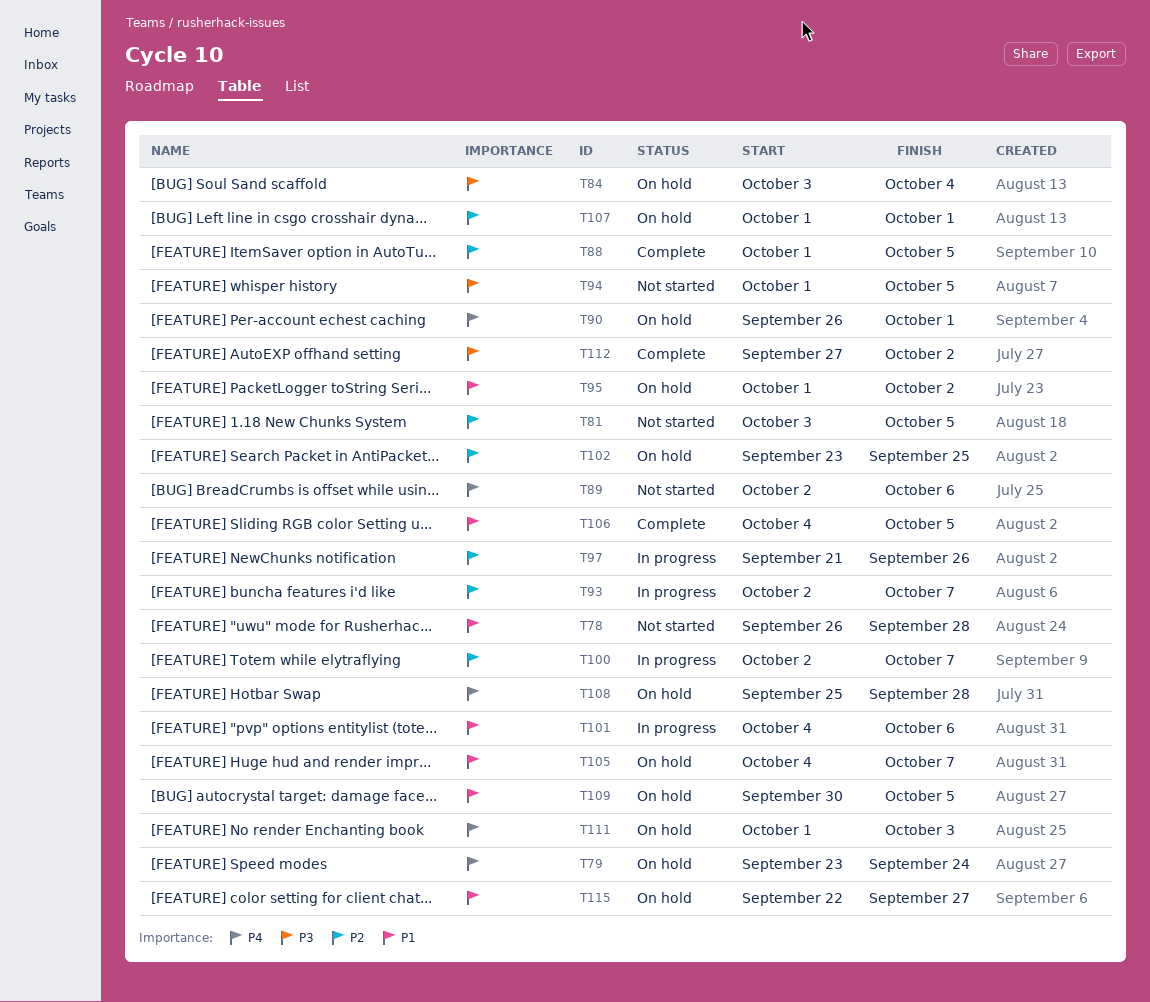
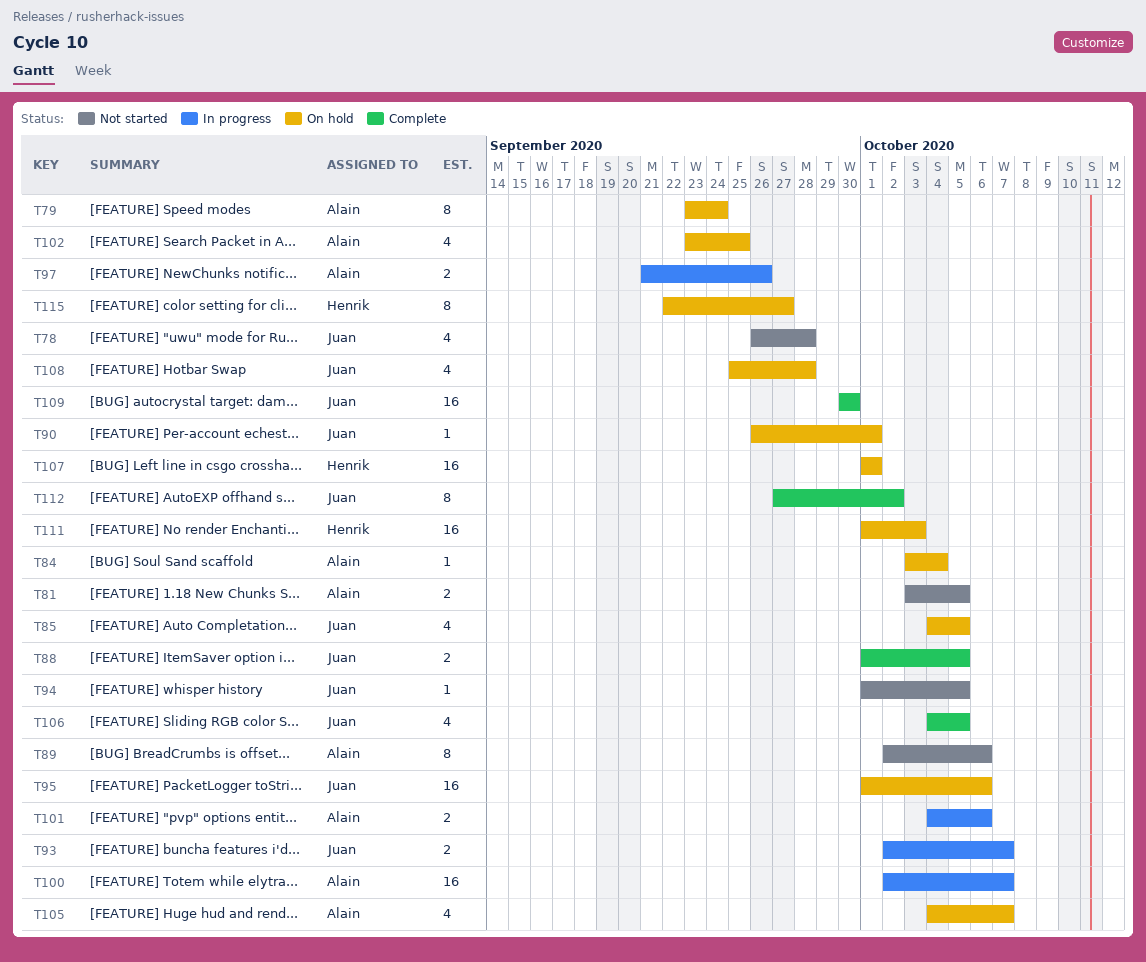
T85: none -> present
T95, due: Oct 2 -> Oct 6
T109, status: On hold -> Complete
T109, due: Oct 5 -> Sep 30

